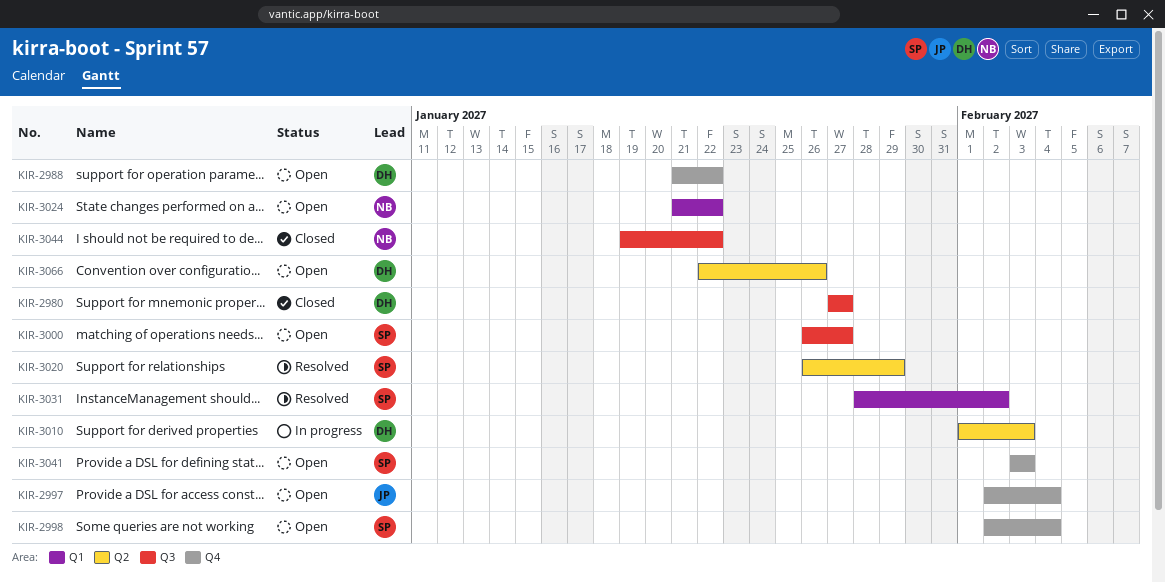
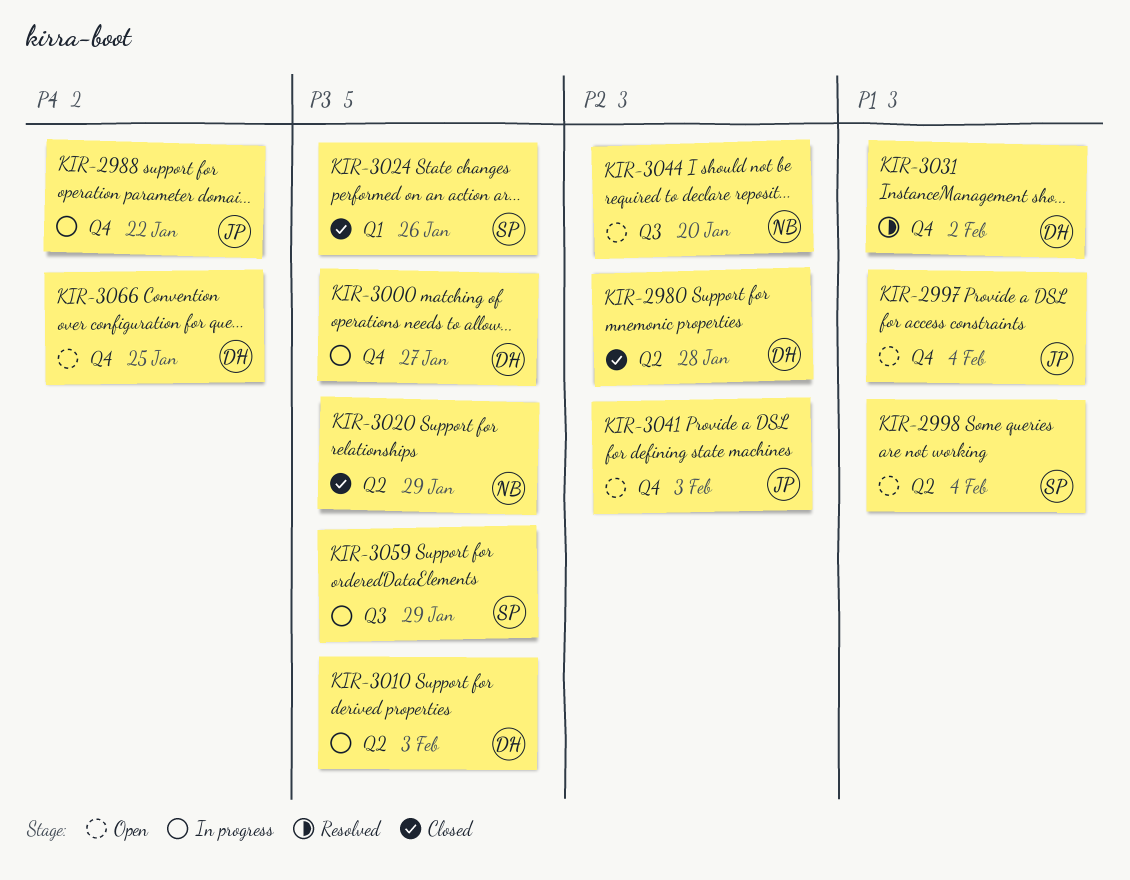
KIR-2980, label: Q3 -> Q2
KIR-2980, due: Jan 27 -> Jan 28
KIR-2988, status: Open -> In progress
KIR-2988, owner: DH -> JP
KIR-2998, label: Q4 -> Q2
KIR-3000, status: Open -> In progress
KIR-3000, owner: SP -> DH
KIR-3000, label: Q3 -> Q4
KIR-3020, status: Resolved -> Closed
KIR-3020, owner: SP -> NB
KIR-3024, status: Open -> Closed
KIR-3024, owner: NB -> SP
KIR-3024, due: Jan 22 -> Jan 26
KIR-3031, owner: SP -> DH
KIR-3031, label: Q1 -> Q4
KIR-3041, owner: SP -> JP
KIR-3044, status: Closed -> Open
KIR-3044, due: Jan 22 -> Jan 20
KIR-3059: none -> present
KIR-3066, label: Q2 -> Q4
KIR-3066, due: Jan 26 -> Jan 25

